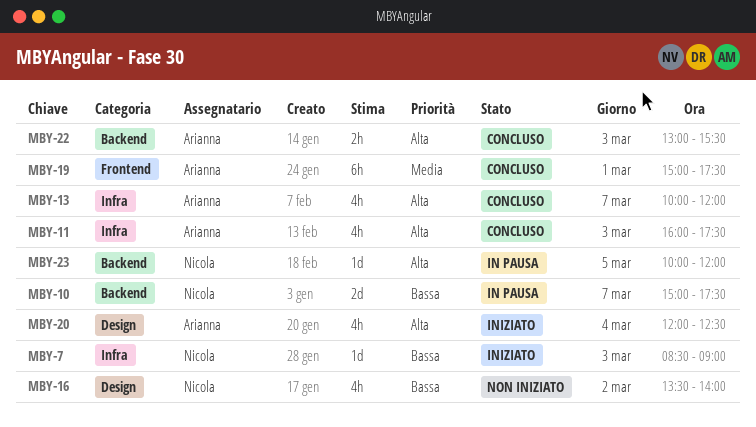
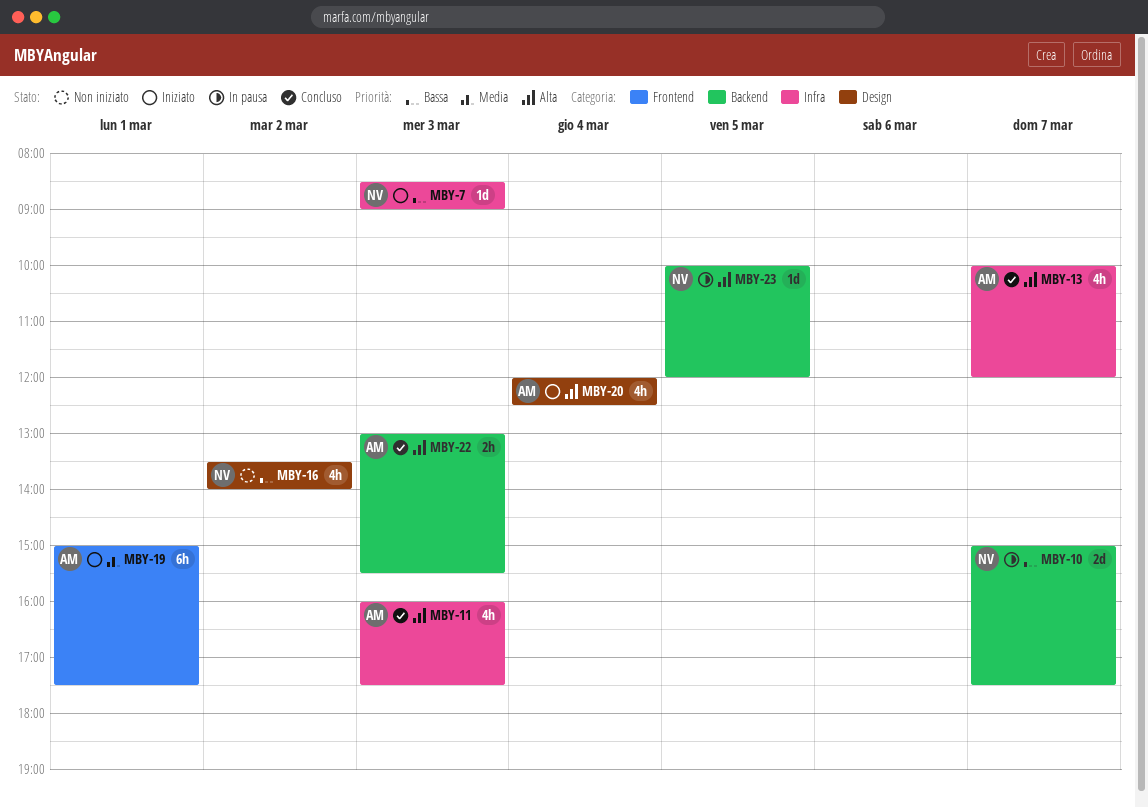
MBY-19, status: Concluso -> Iniziato

